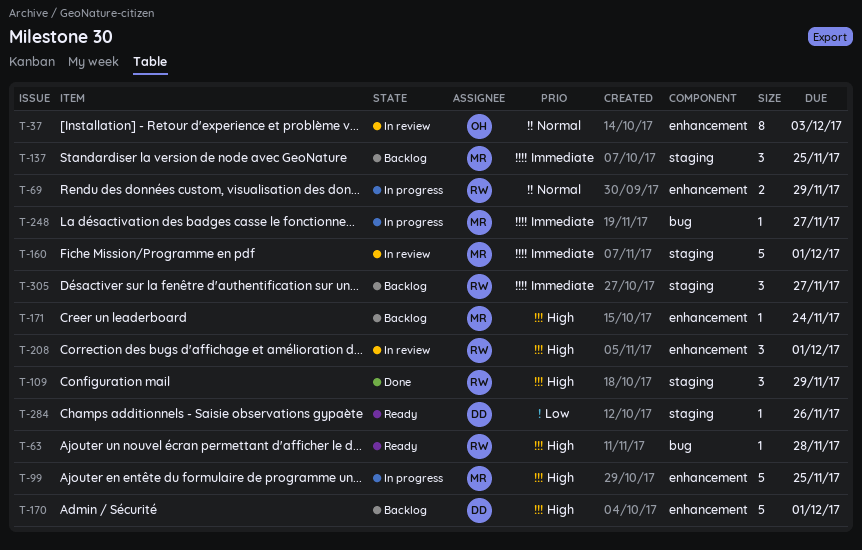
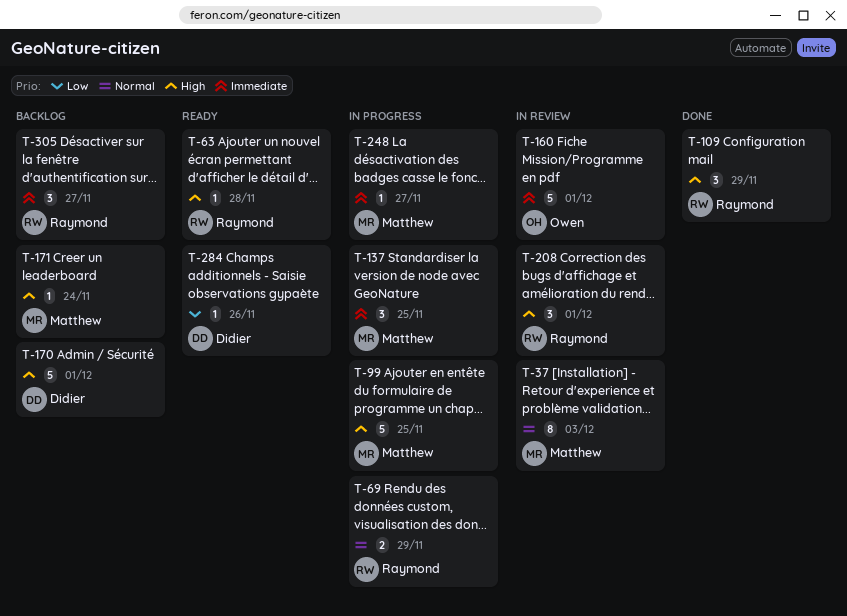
T-37, owner: Owen -> Matthew
T-137, status: Backlog -> In progress
T-160, owner: Matthew -> Owen

